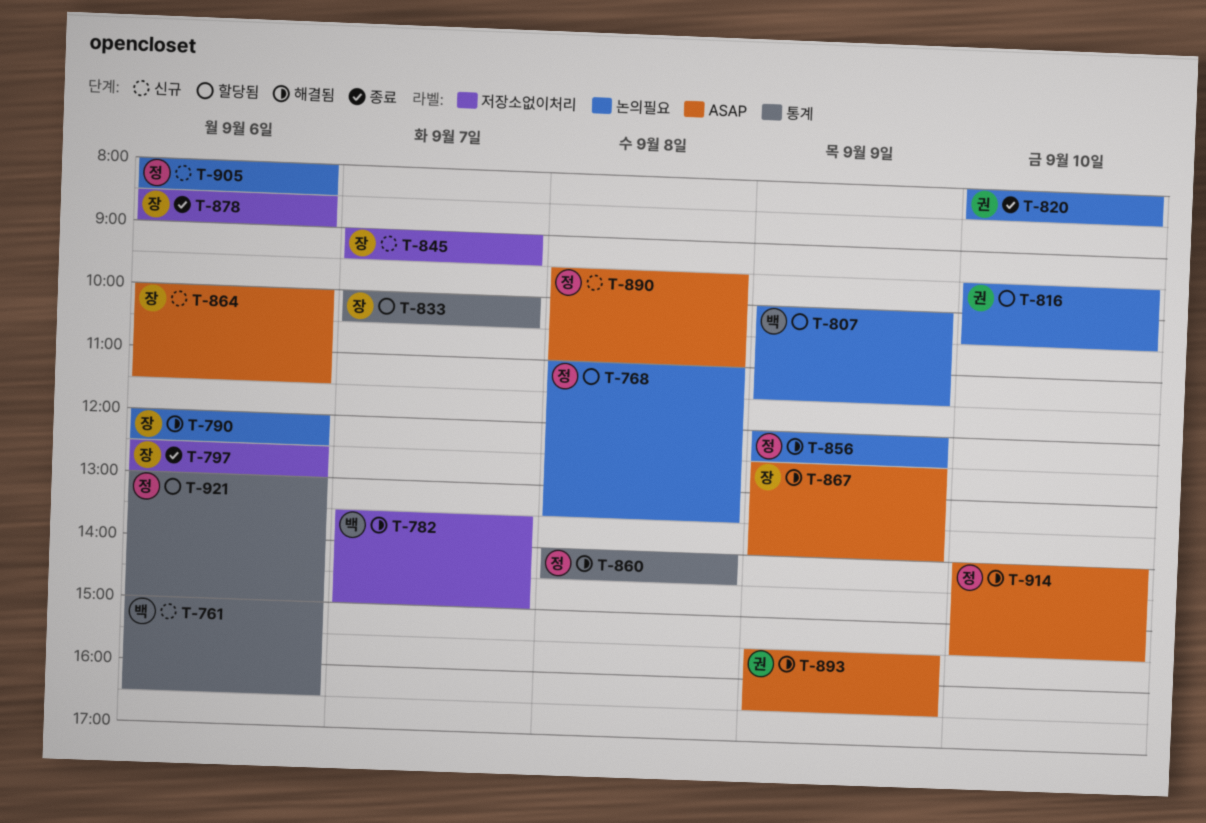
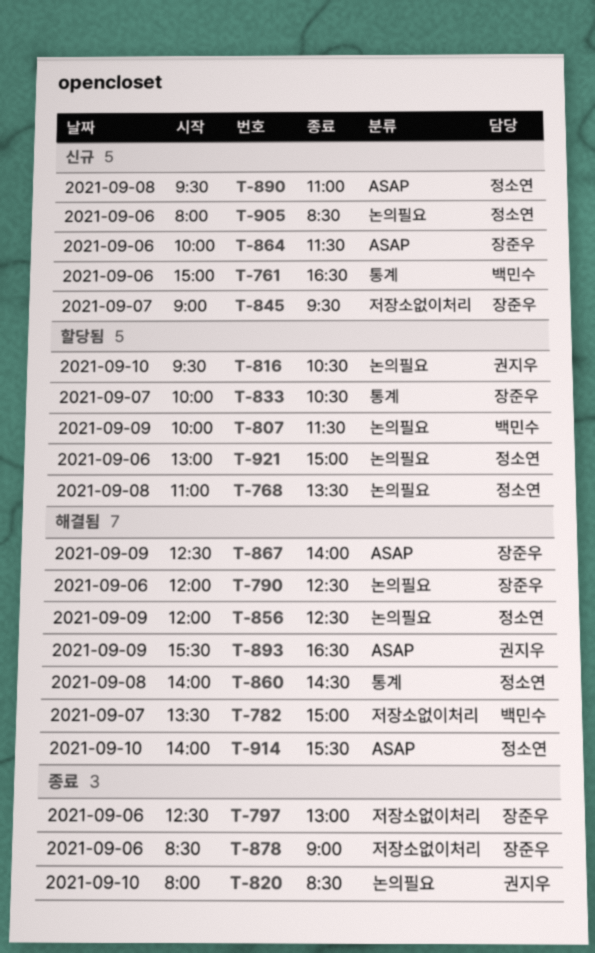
T-921, label: 통계 -> 논의필요

